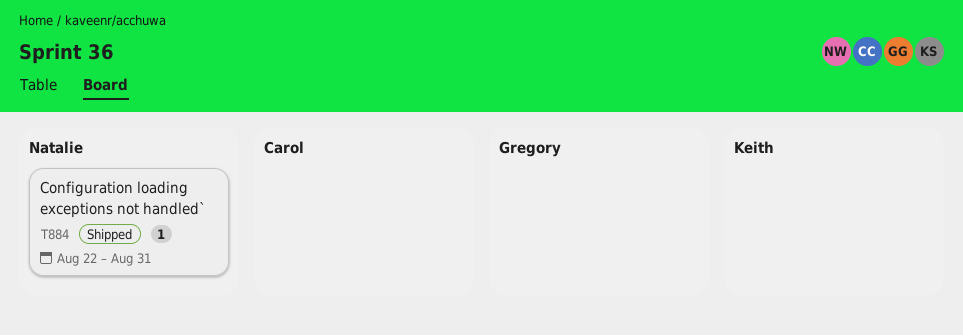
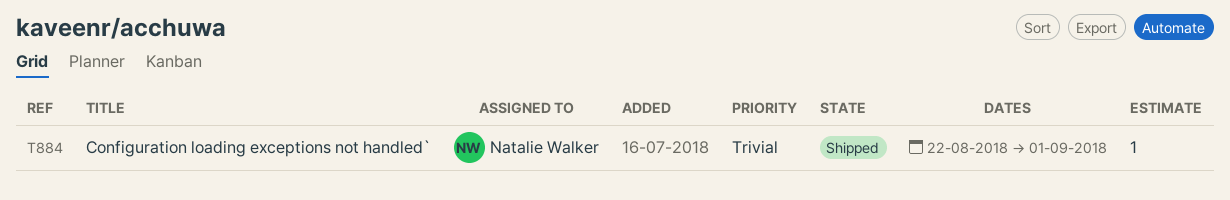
T884, due: Aug 31 -> Sep 1

